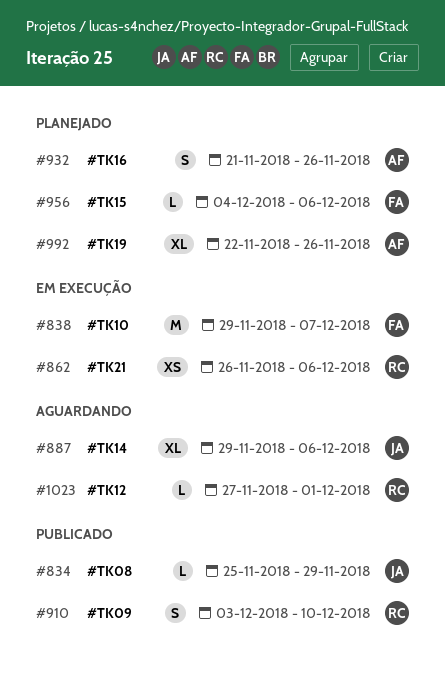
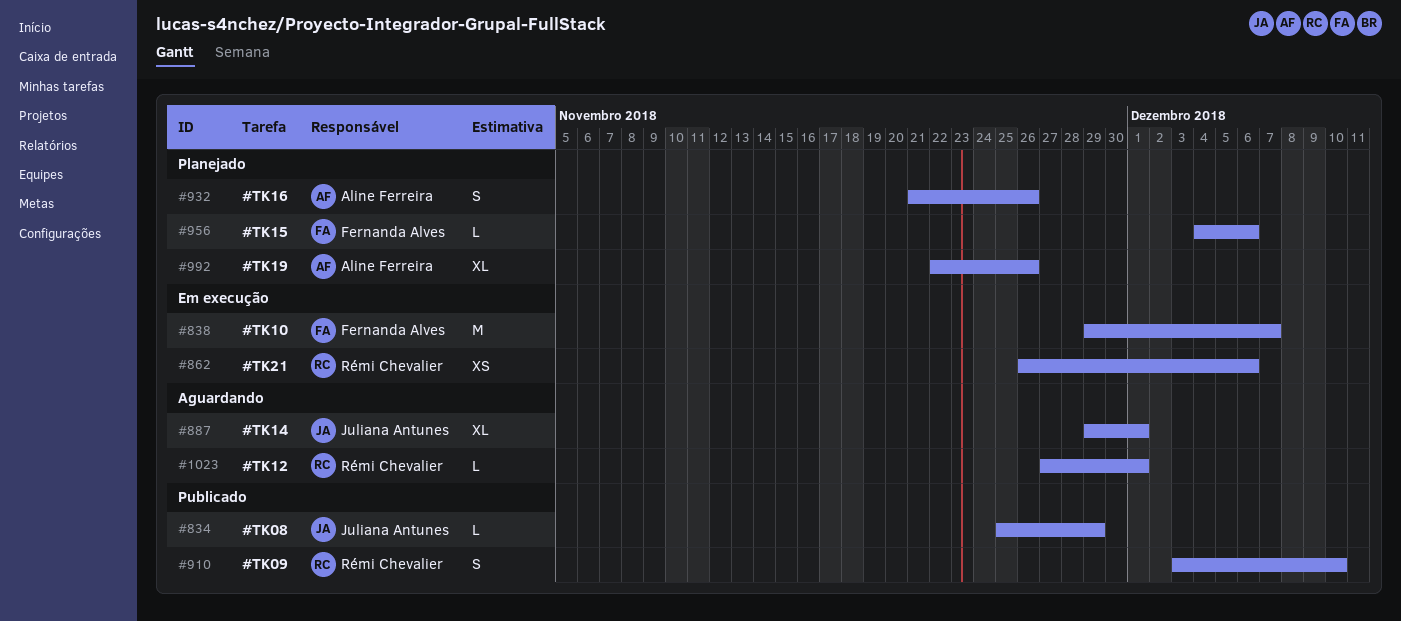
#887, due: Dec 6 -> Dec 1

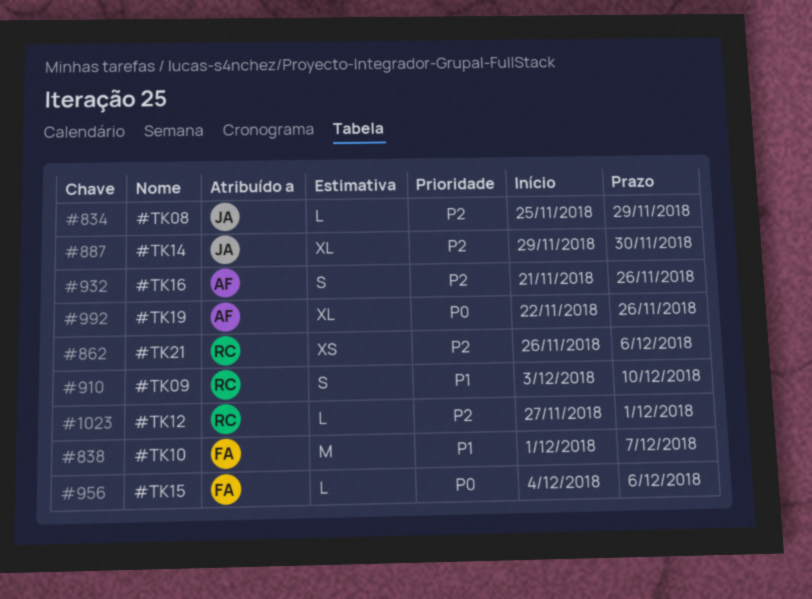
#838, start: Nov 29 -> Dec 1
#887, due: Dec 1 -> Nov 30

